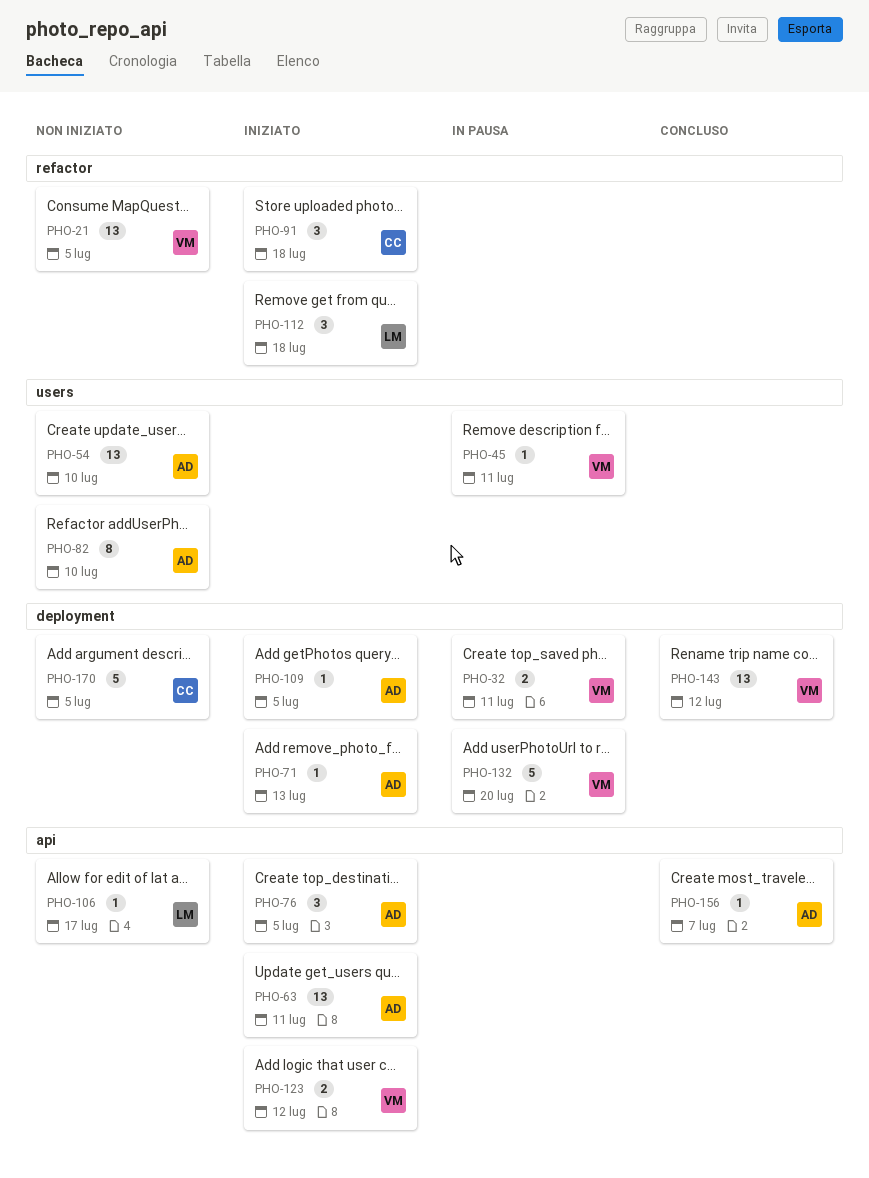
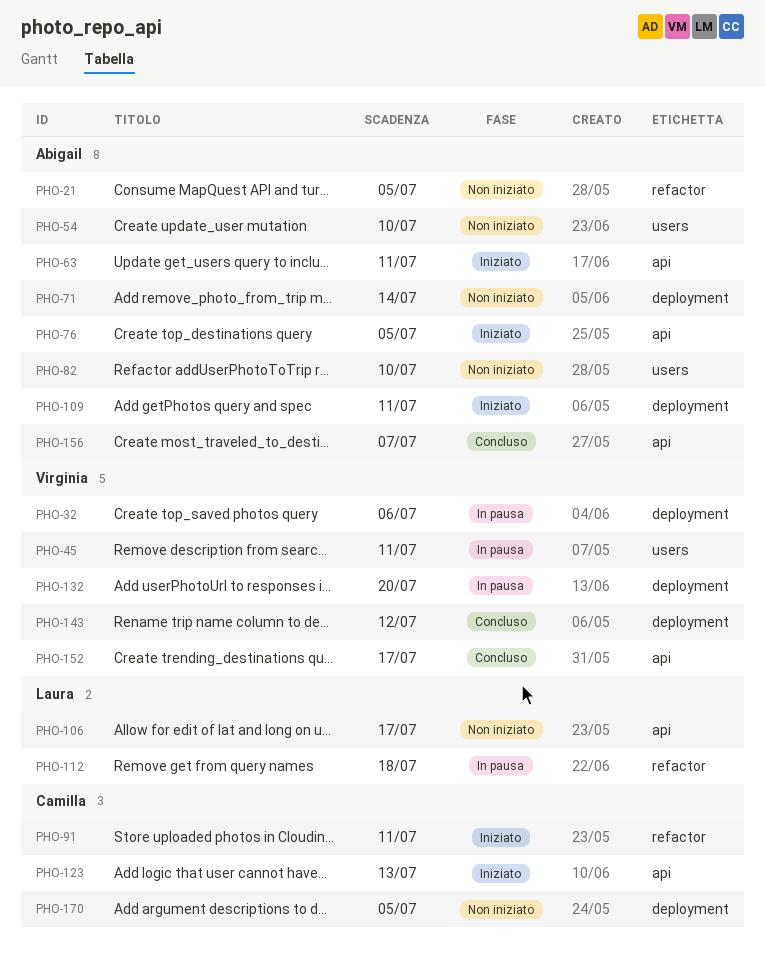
PHO-21, owner: Virginia -> Abigail
PHO-32, due: Jul 11 -> Jul 6
PHO-71, status: Iniziato -> Non iniziato
PHO-71, due: Jul 13 -> Jul 14
PHO-91, due: Jul 18 -> Jul 11
PHO-109, due: Jul 5 -> Jul 11
PHO-112, status: Iniziato -> In pausa
PHO-123, owner: Virginia -> Camilla
PHO-123, due: Jul 12 -> Jul 13
PHO-152: none -> present

